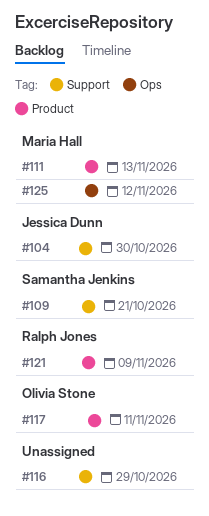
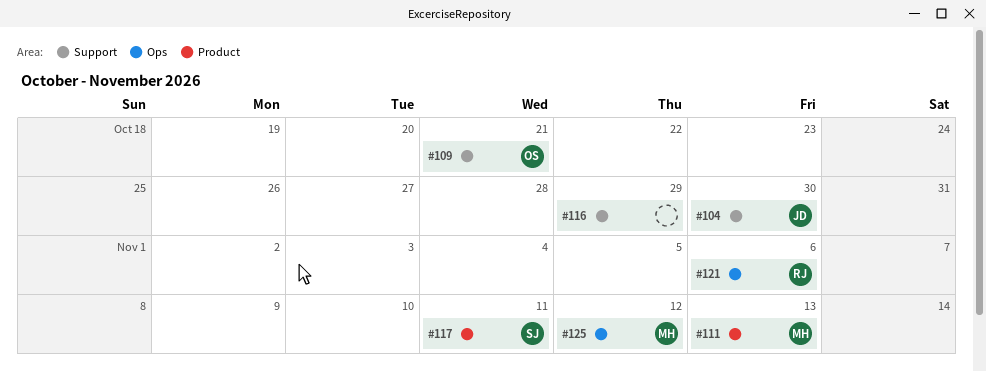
#109, owner: Samantha Jenkins -> Olivia Stone
#117, owner: Olivia Stone -> Samantha Jenkins
#121, label: Product -> Ops
#121, due: Nov 9 -> Nov 6

